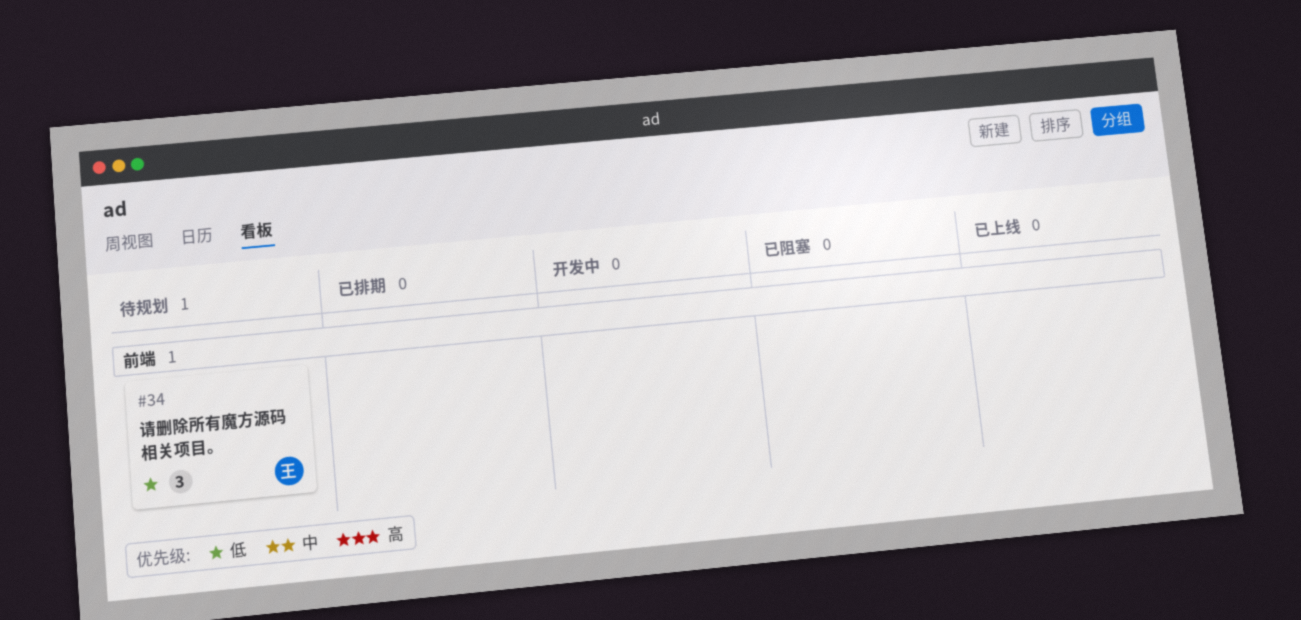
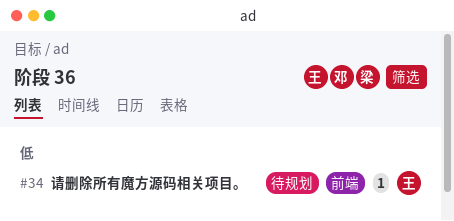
#34, estimate: 3 -> 1

